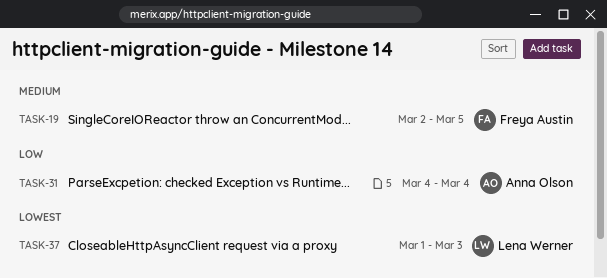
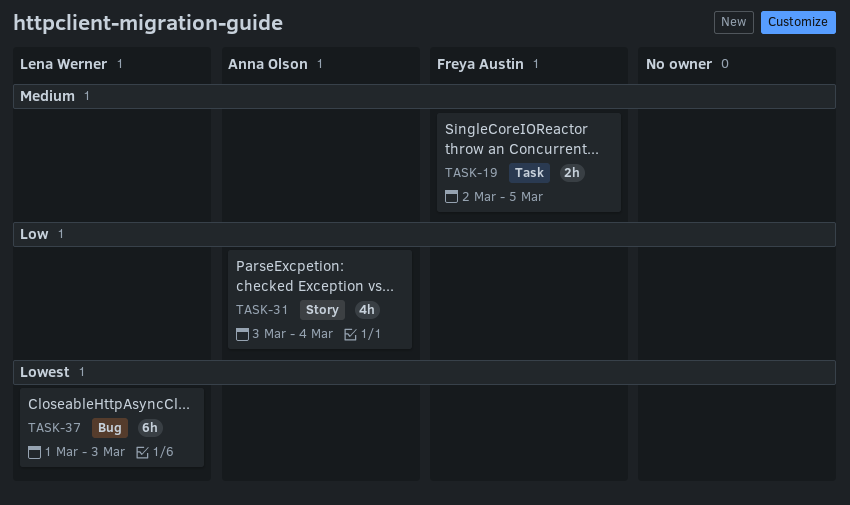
TASK-31, start: Mar 4 -> Mar 3

